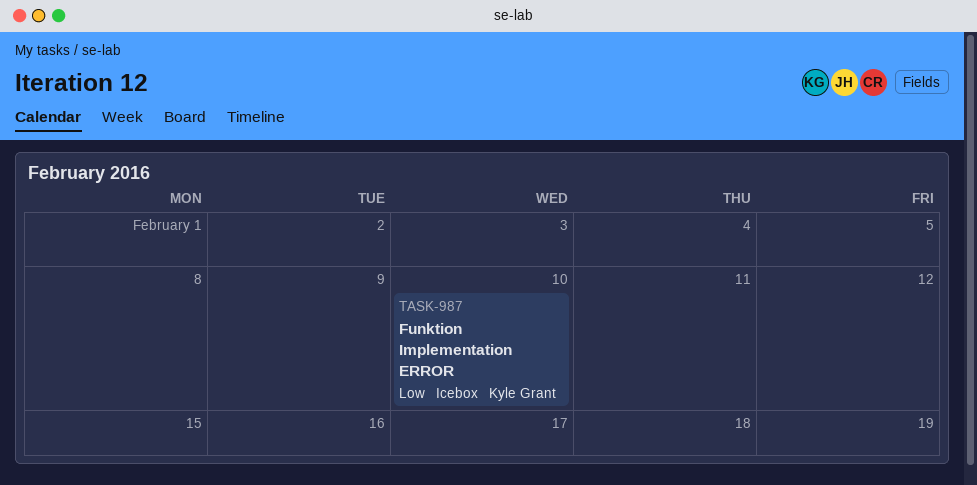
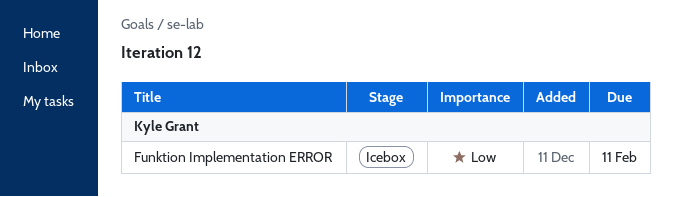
Funktion Implementation ERROR, due: Feb 10 -> Feb 11

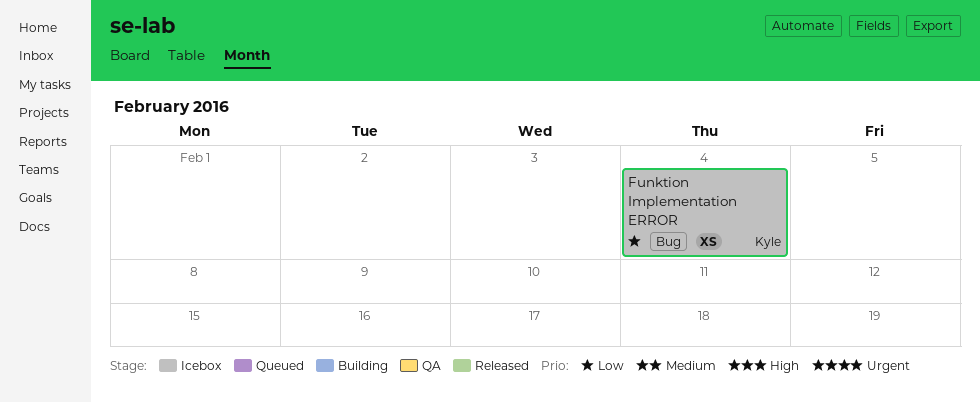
Funktion Implementation ERROR, due: Feb 11 -> Feb 4

